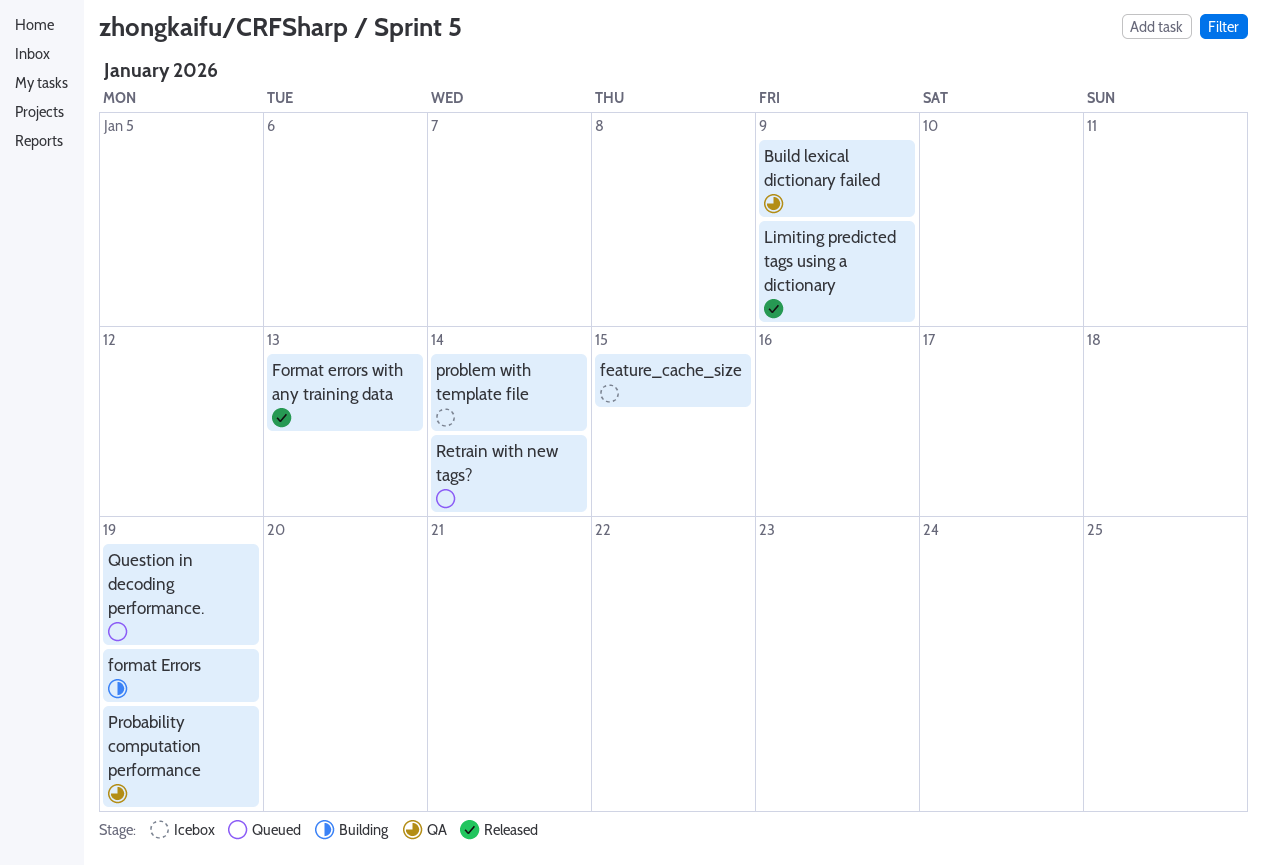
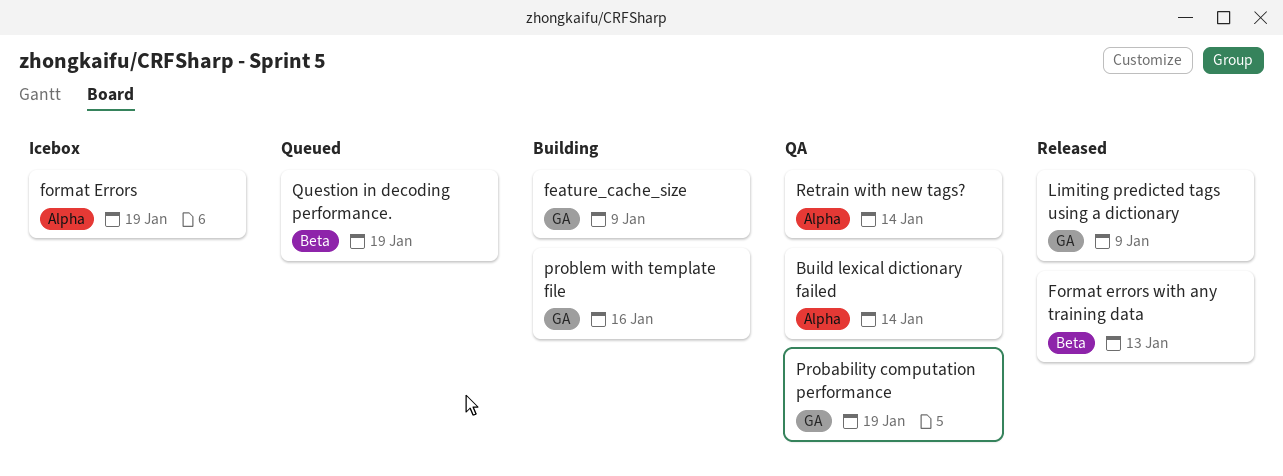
Build lexical dictionary failed, due: Jan 9 -> Jan 14
feature_cache_size, status: Icebox -> Building
feature_cache_size, due: Jan 15 -> Jan 9
format Errors, status: Building -> Icebox
problem with template file, status: Icebox -> Building
problem with template file, due: Jan 14 -> Jan 16
Retrain with new tags?, status: Queued -> QA

